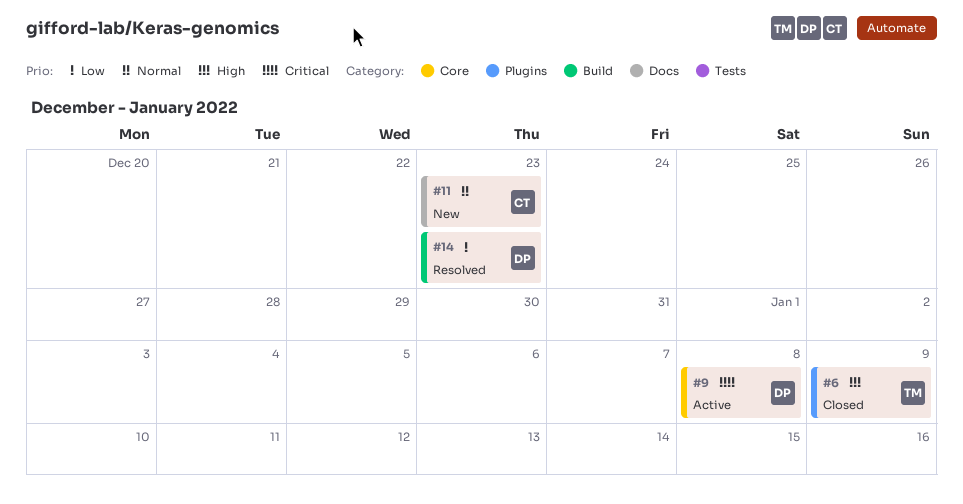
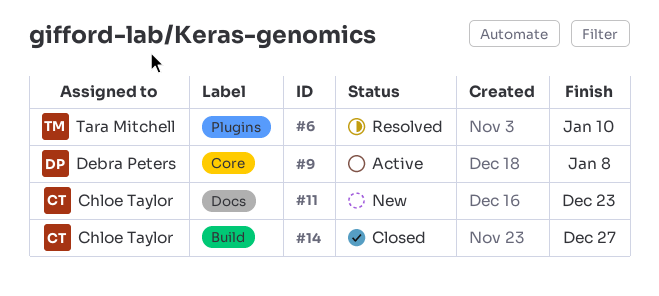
#6, status: Closed -> Resolved
#6, due: Jan 9 -> Jan 10
#14, status: Resolved -> Closed
#14, owner: Debra Peters -> Chloe Taylor
#14, due: Dec 23 -> Dec 27

